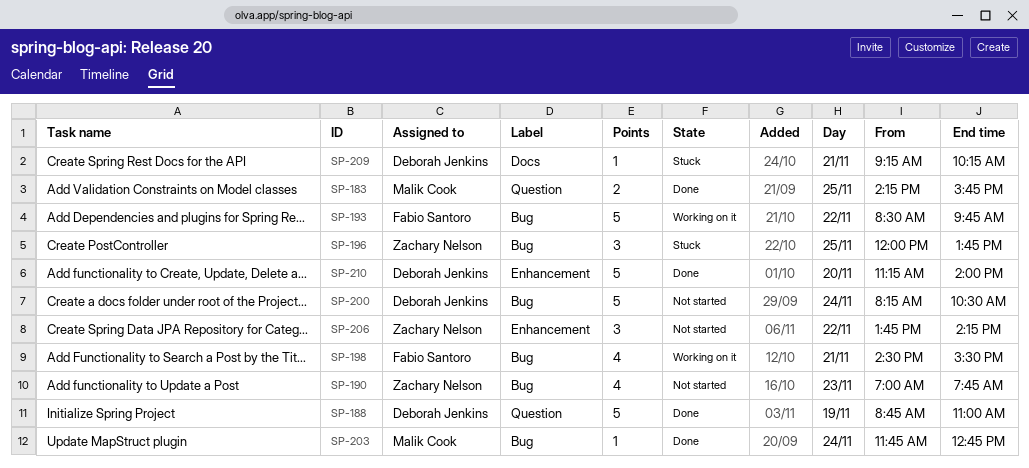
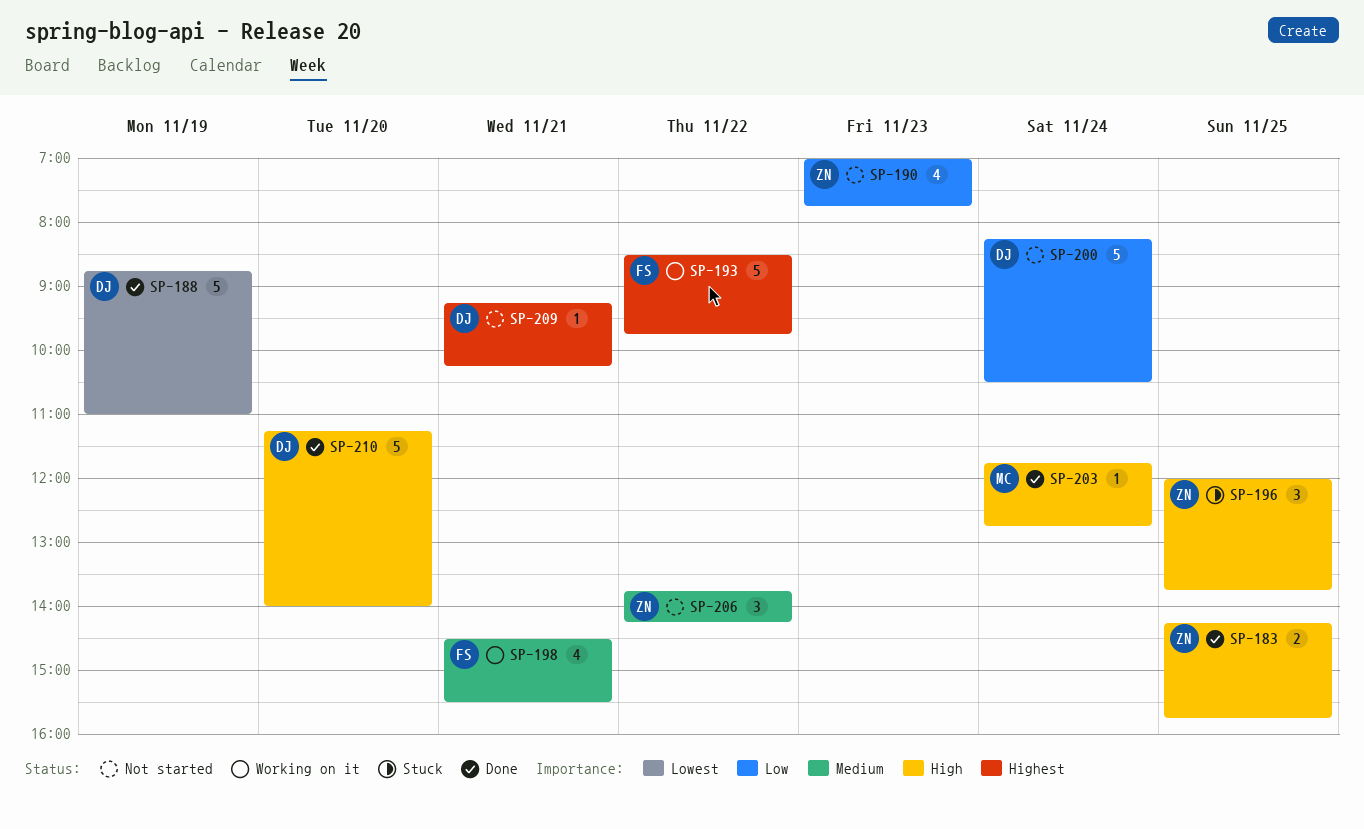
SP-183, owner: Malik Cook -> Zachary Nelson
SP-209, status: Stuck -> Not started

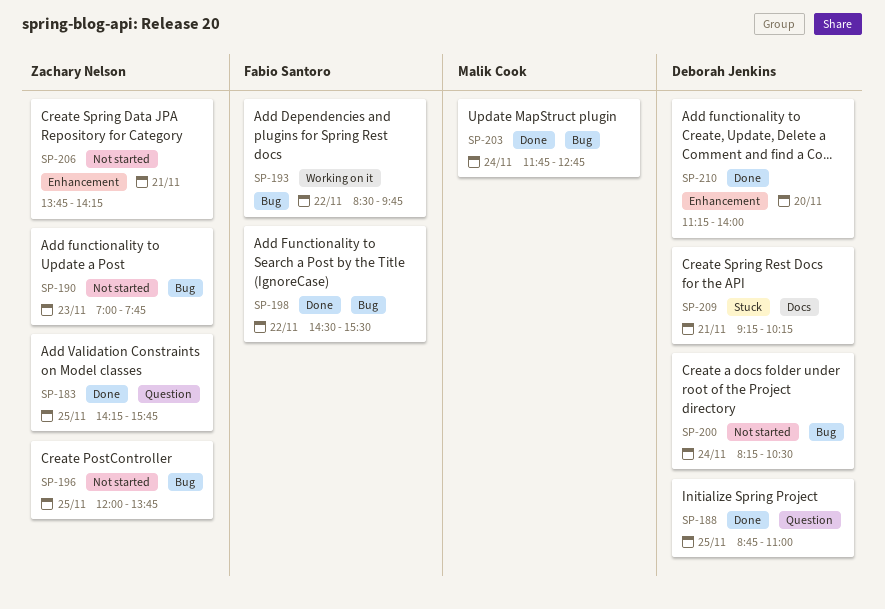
SP-188, day: Nov 19 -> Nov 25
SP-196, status: Stuck -> Not started
SP-198, status: Working on it -> Done
SP-198, day: Nov 21 -> Nov 22
SP-206, day: Nov 22 -> Nov 21
SP-209, status: Not started -> Stuck

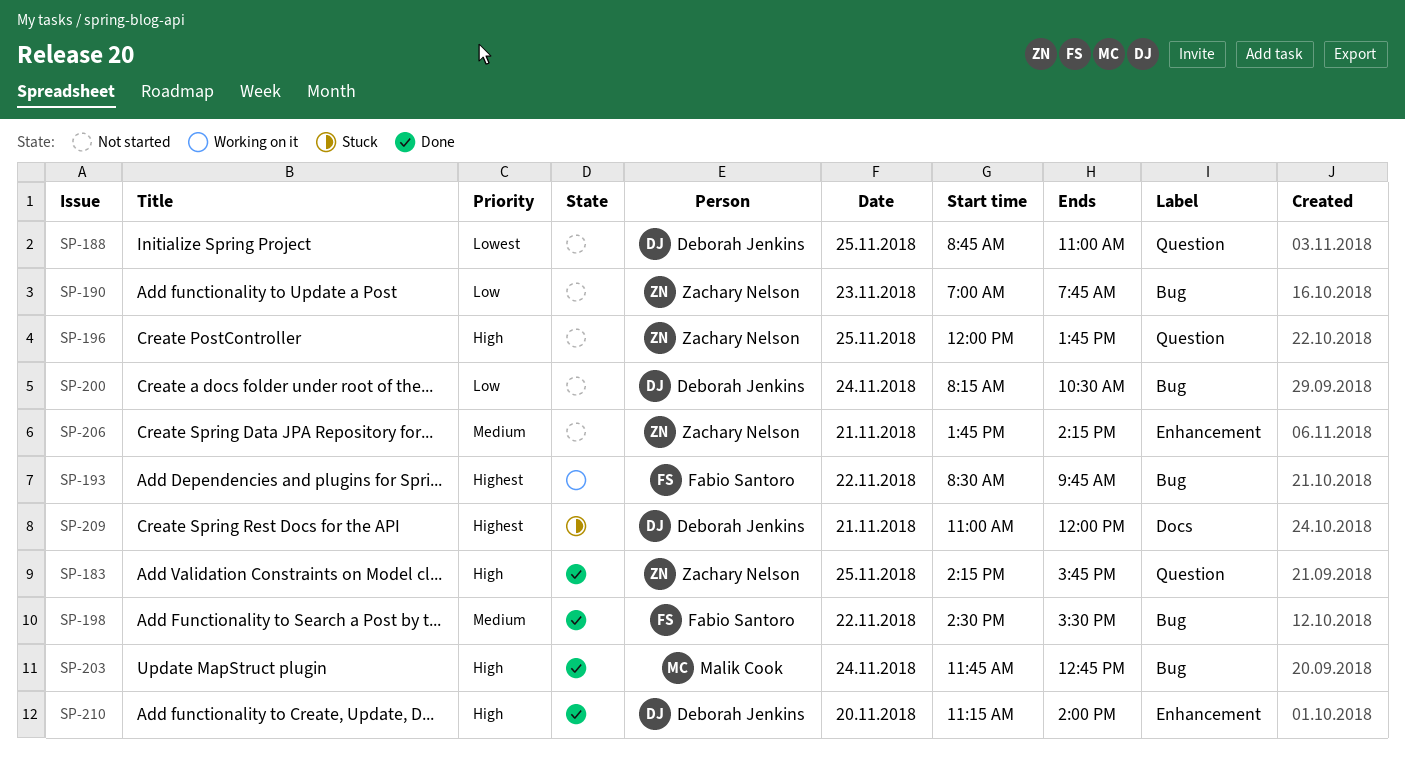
SP-188, status: Done -> Not started
SP-196, label: Bug -> Question
SP-209, begins: 09:15 -> 11:00
SP-209, ends: 10:15 -> 12:00

